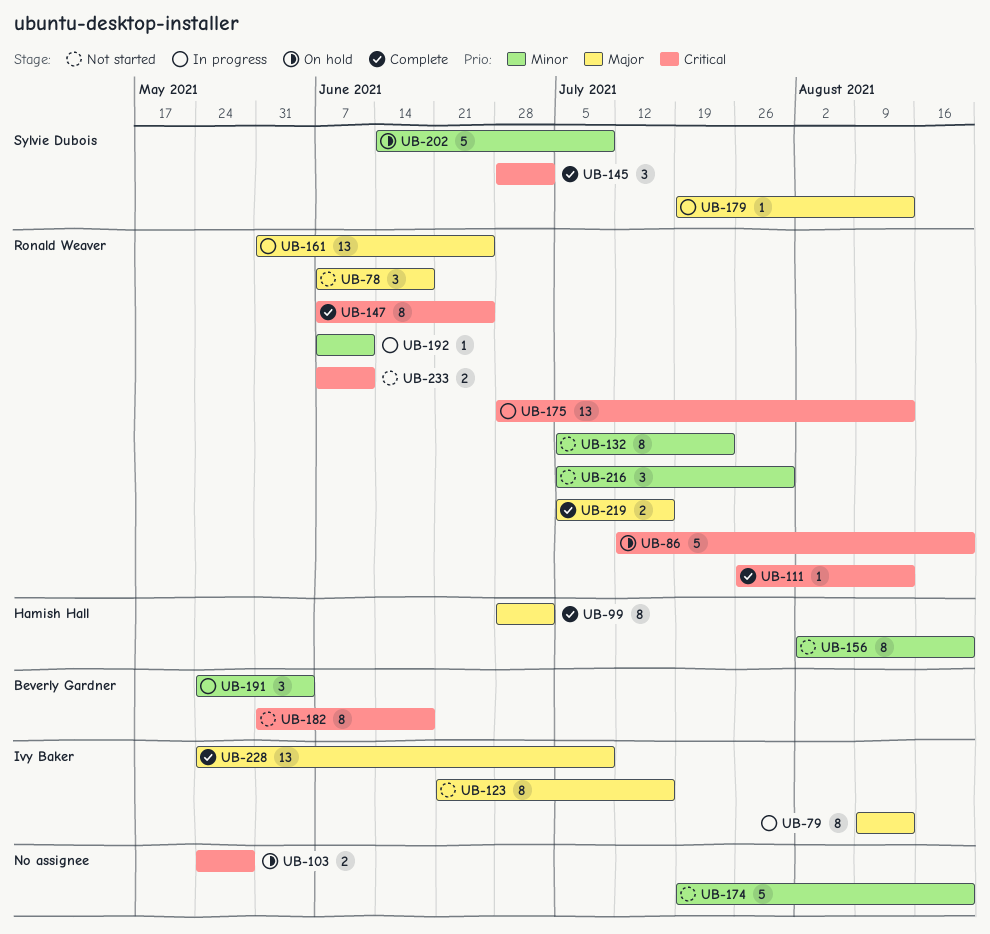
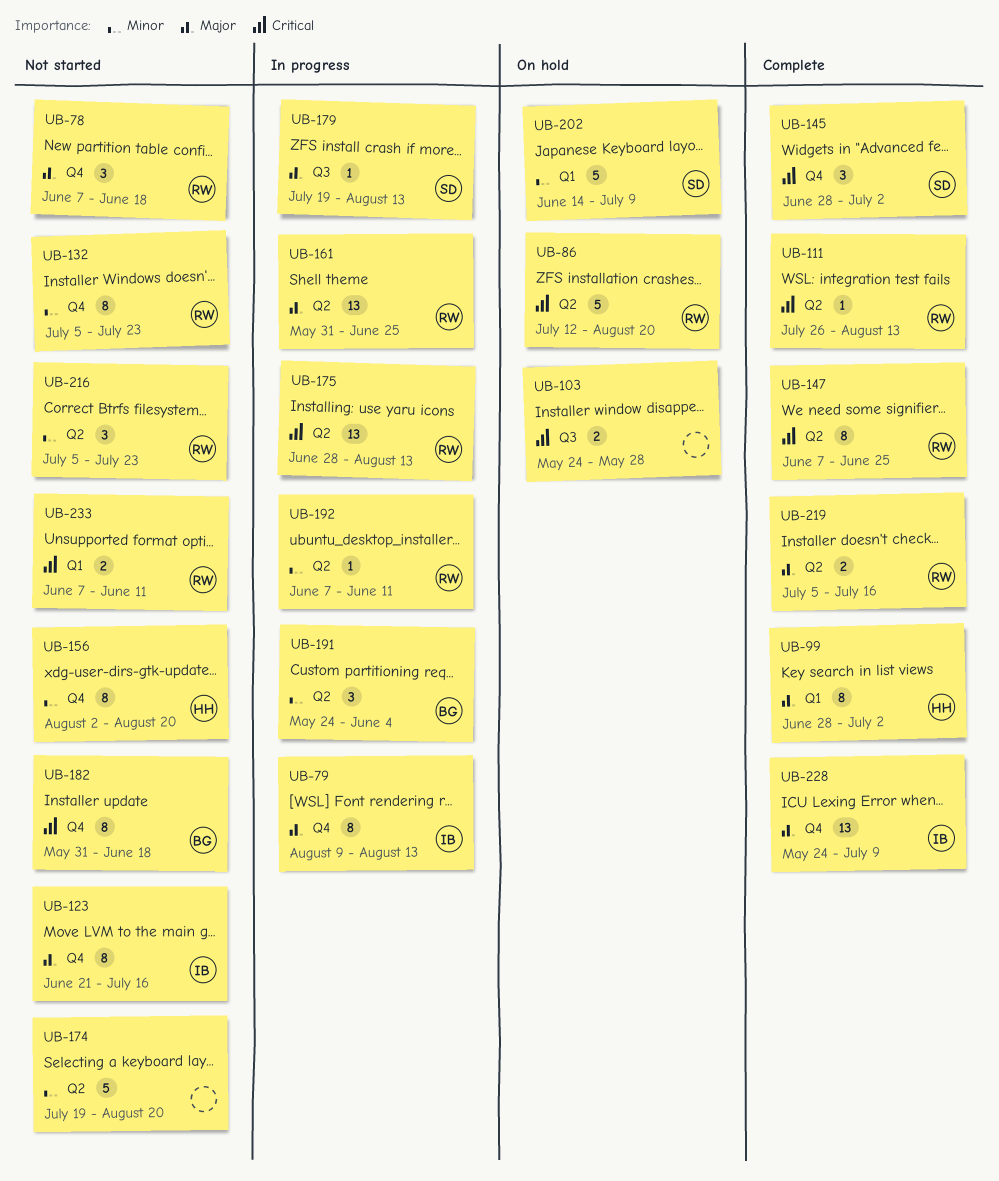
UB-216, due: Jul 30 -> Jul 23

